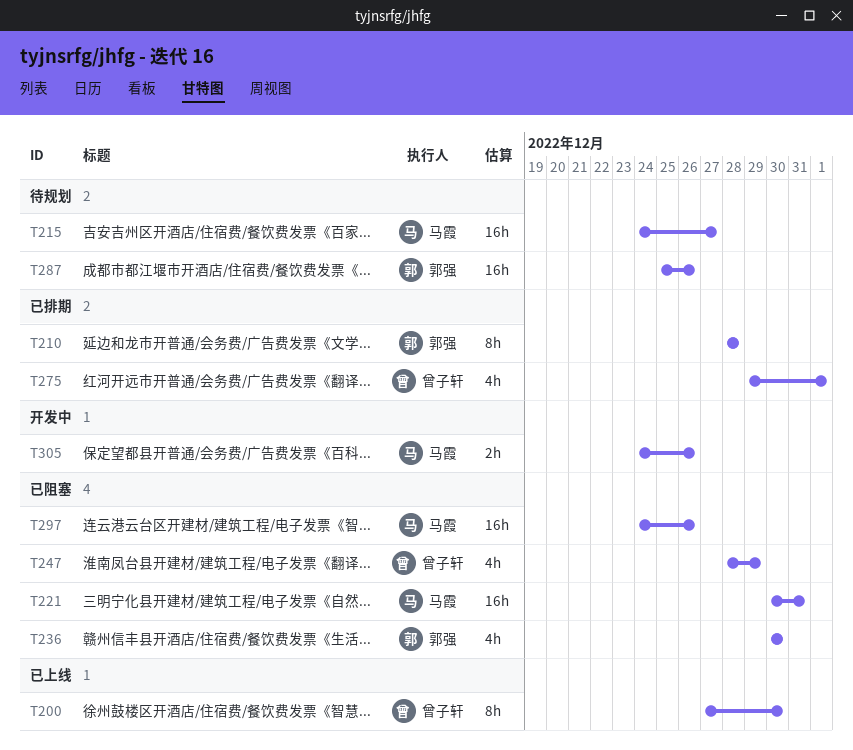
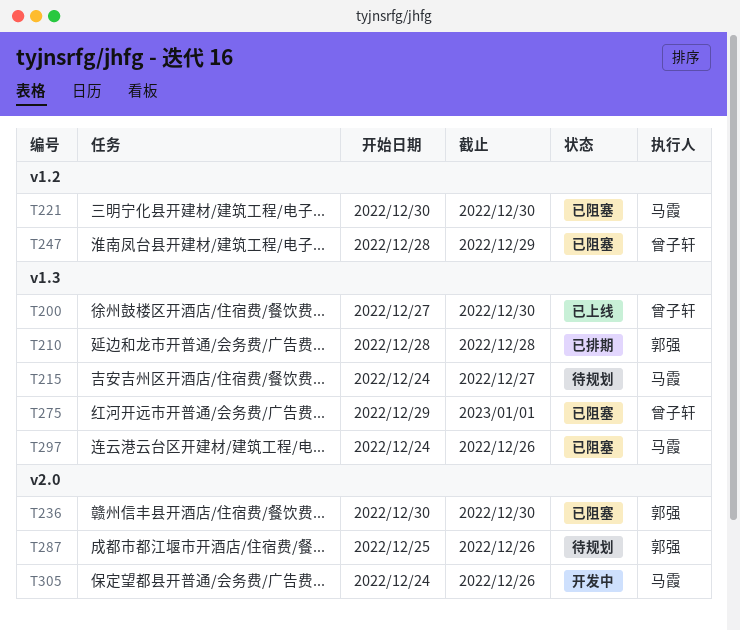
T221, due: Dec 31 -> Dec 30
T275, status: 已排期 -> 已阻塞

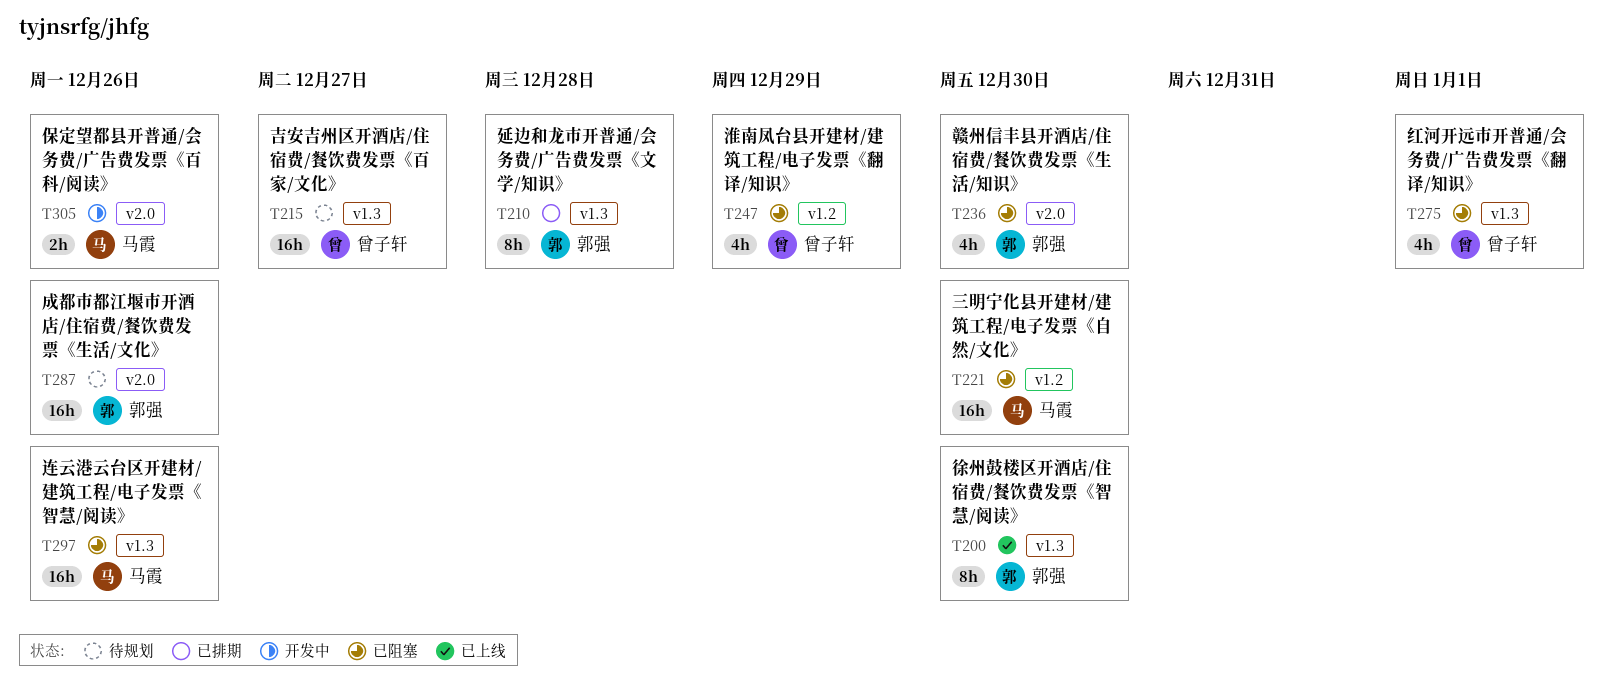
T200, owner: 曾子轩 -> 郭强
T215, owner: 马霞 -> 曾子轩

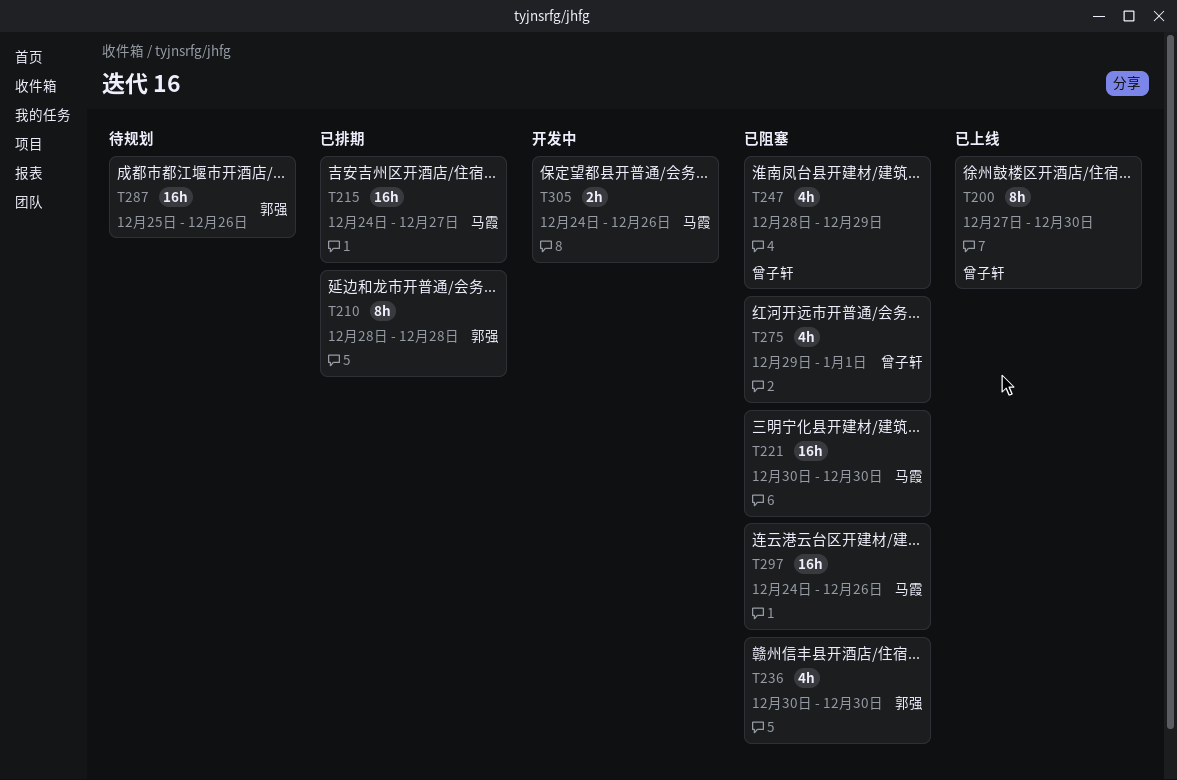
T200, owner: 郭强 -> 曾子轩
T215, status: 待规划 -> 已排期
T215, owner: 曾子轩 -> 马霞

